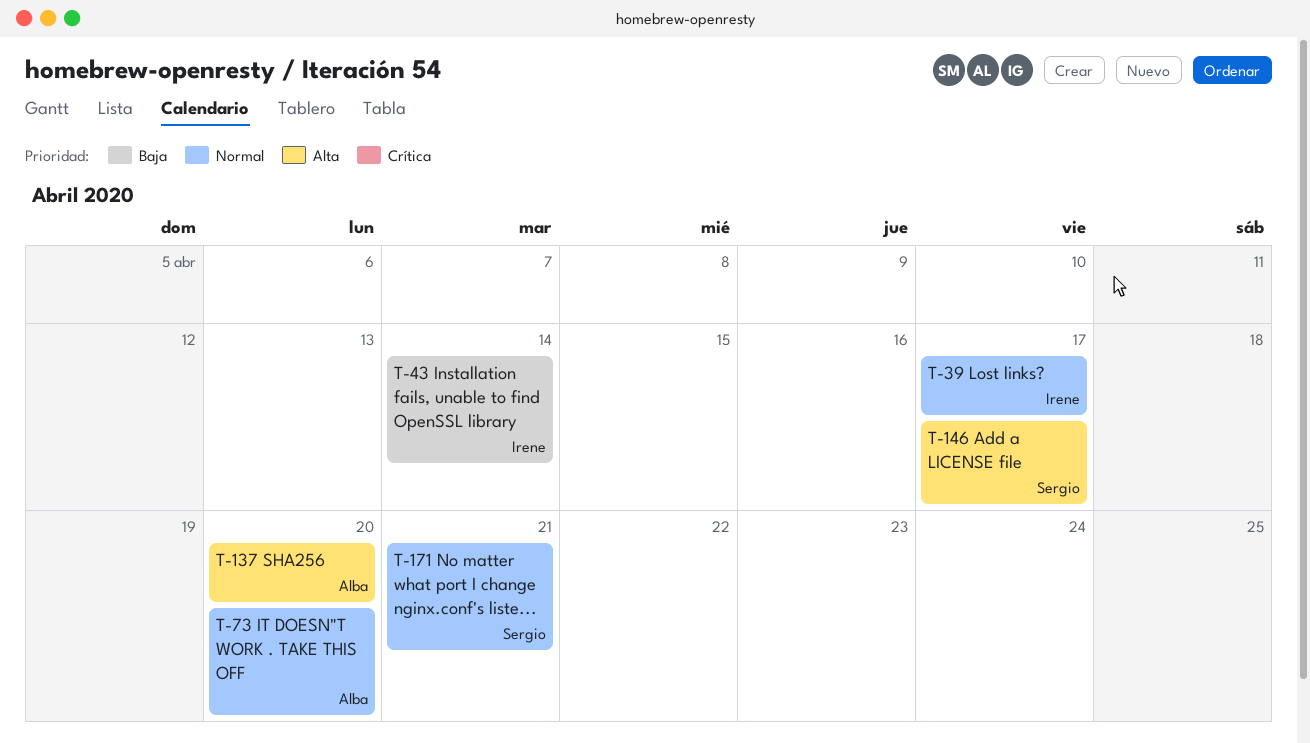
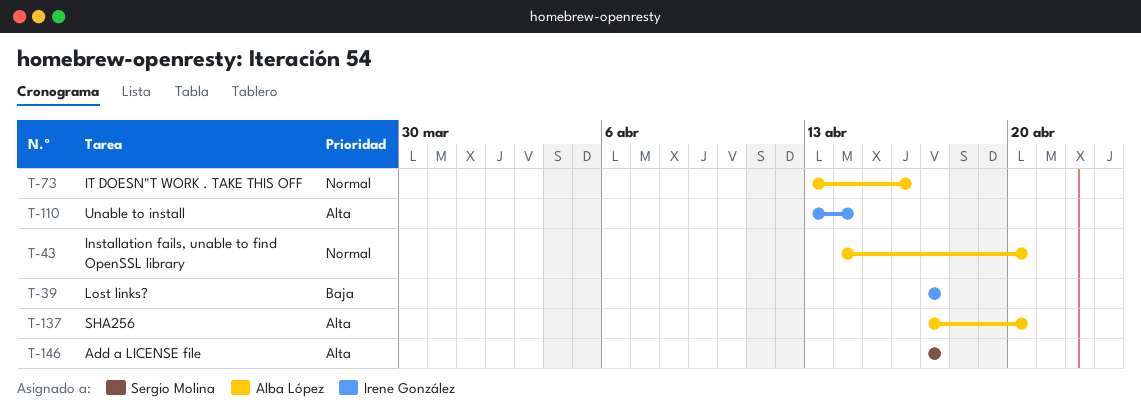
T-39, priority: Normal -> Baja
T-43, owner: Irene González -> Alba López
T-43, priority: Baja -> Normal
T-43, due: Apr 14 -> Apr 20
T-73, due: Apr 20 -> Apr 16
T-110: none -> present
T-171: present -> none

